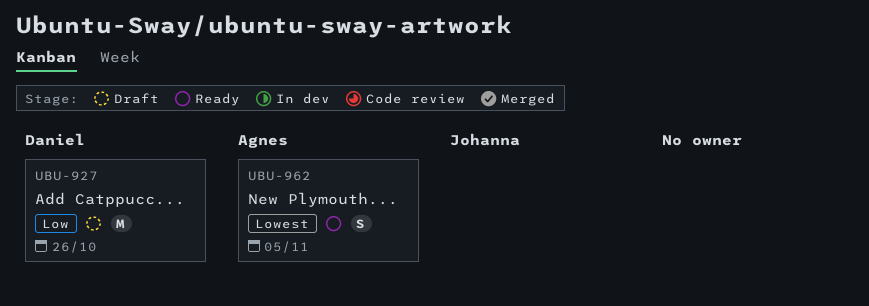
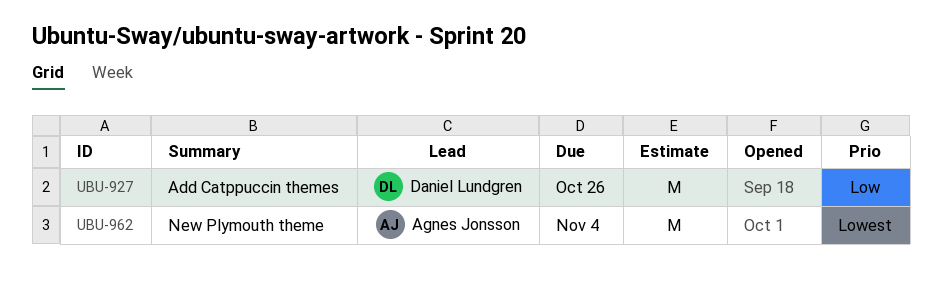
UBU-962, estimate: S -> M
UBU-962, due: Nov 5 -> Nov 4

